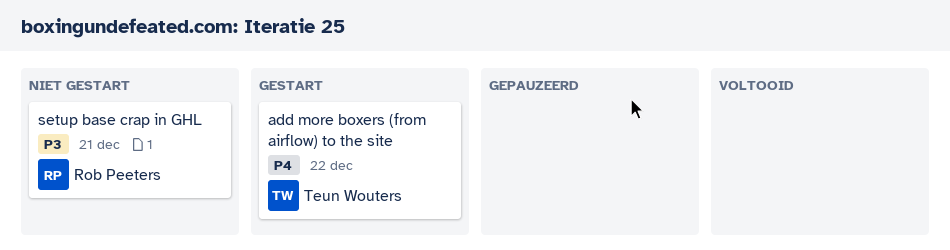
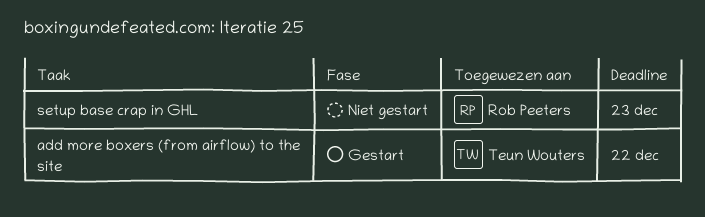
setup base crap in GHL, due: Dec 21 -> Dec 23

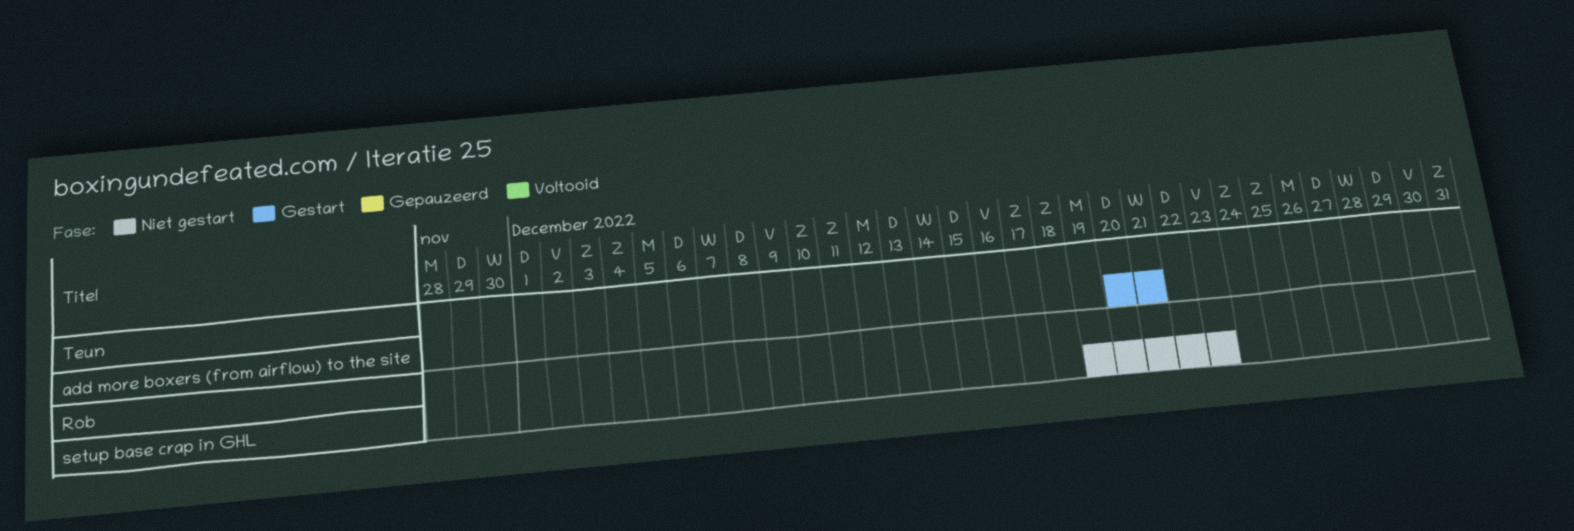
add more boxers (from airflow) to the site, due: Dec 22 -> Dec 21

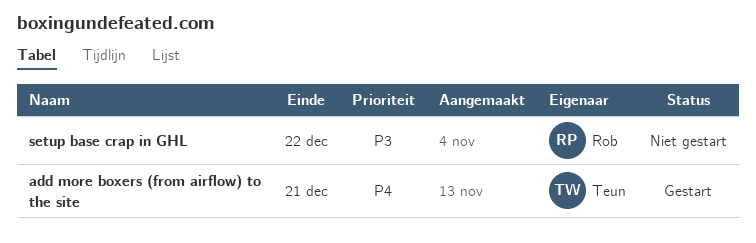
setup base crap in GHL, due: Dec 23 -> Dec 22

